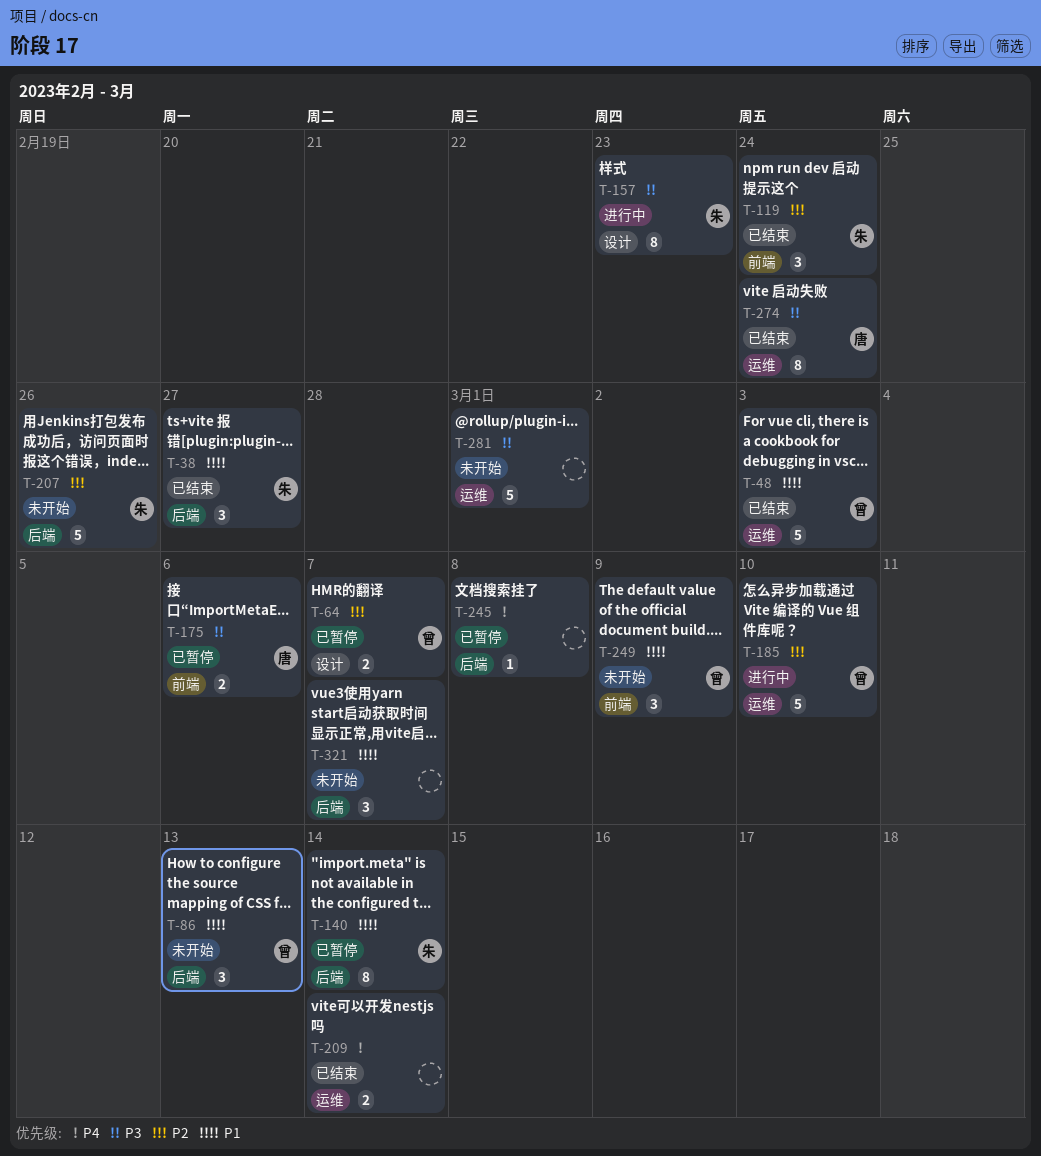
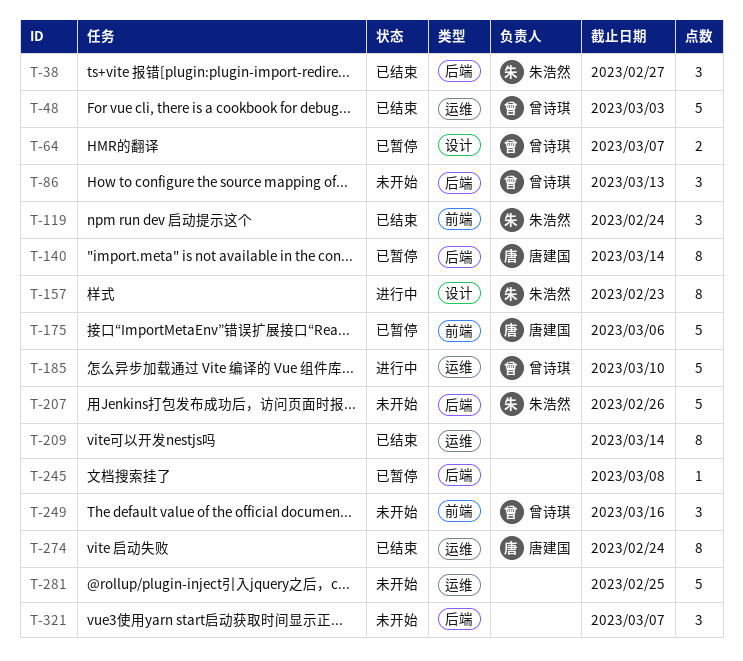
T-140, owner: 朱浩然 -> 唐建国
T-175, estimate: 2 -> 5
T-209, estimate: 2 -> 8
T-249, due: Mar 9 -> Mar 16
T-281, due: Mar 1 -> Feb 25

